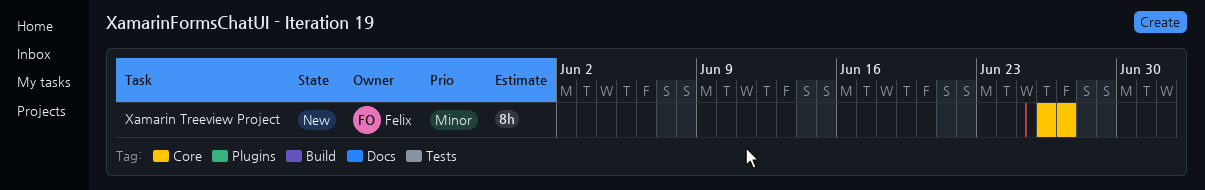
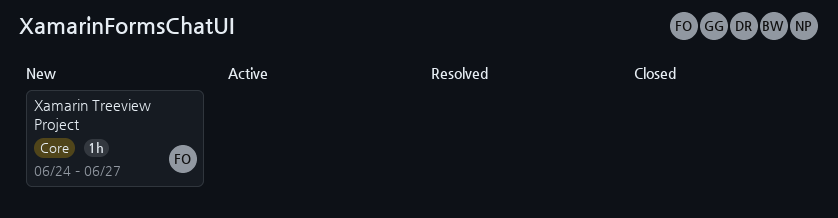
Xamarin Treeview Project, estimate: 8h -> 1h
Xamarin Treeview Project, start: Jun 26 -> Jun 24

